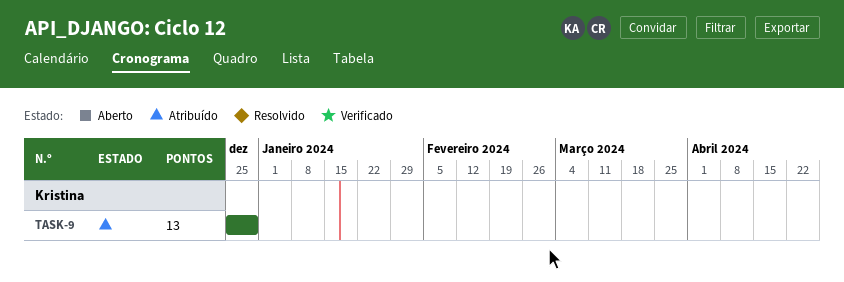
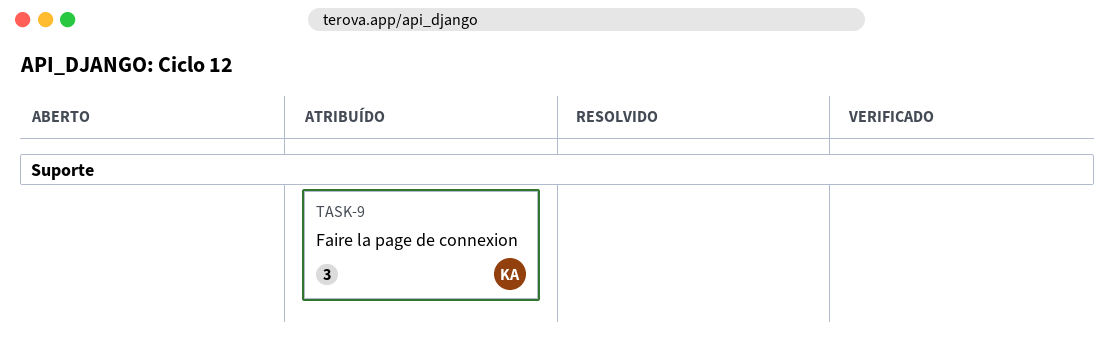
TASK-9, estimate: 13 -> 3

